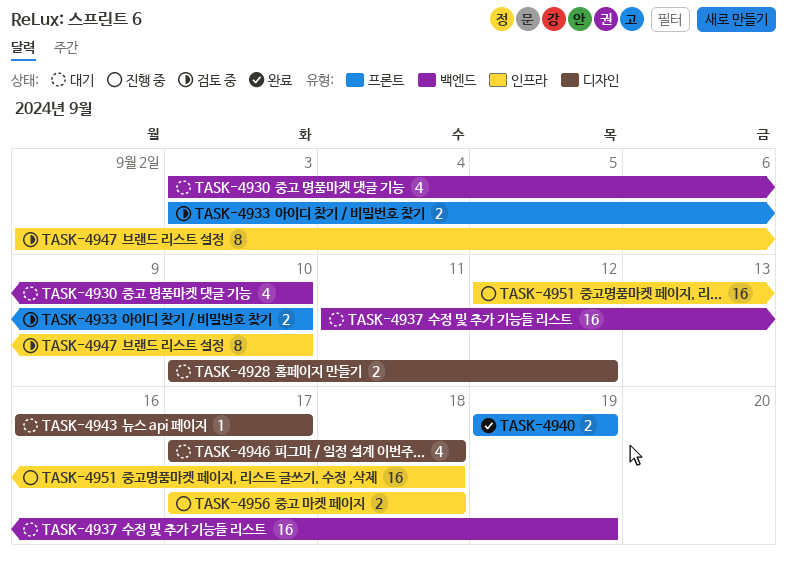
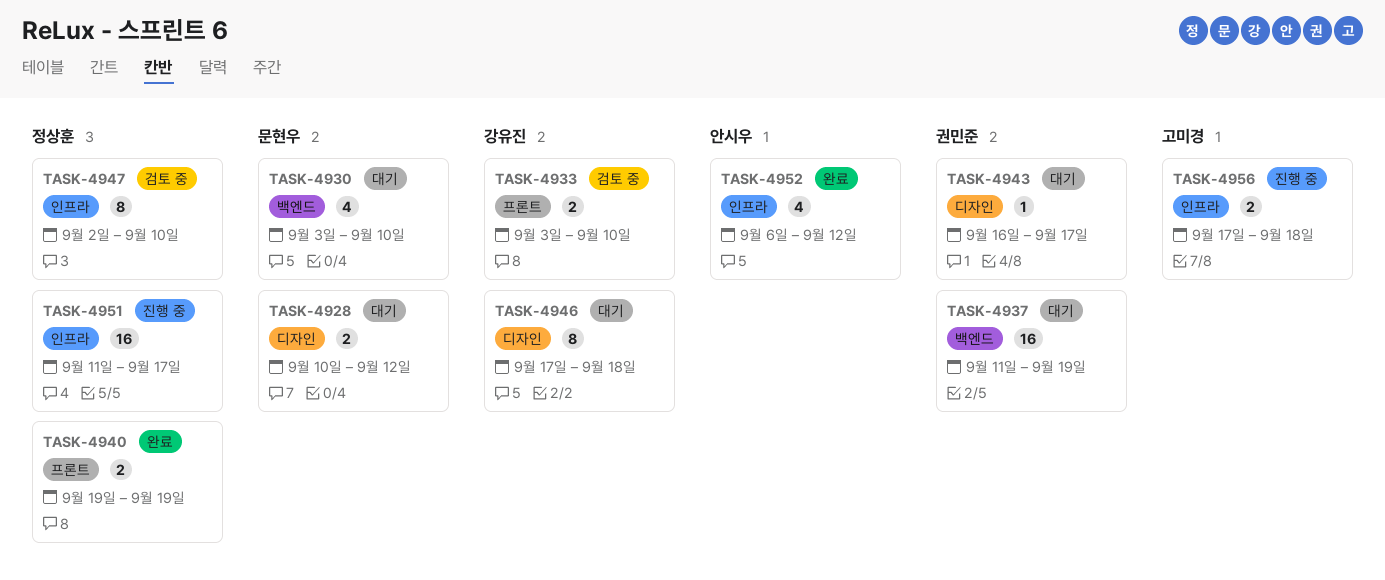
TASK-4946, estimate: 4 -> 8
TASK-4951, start: Sep 12 -> Sep 11
TASK-4951, due: Sep 18 -> Sep 17
TASK-4952: none -> present

